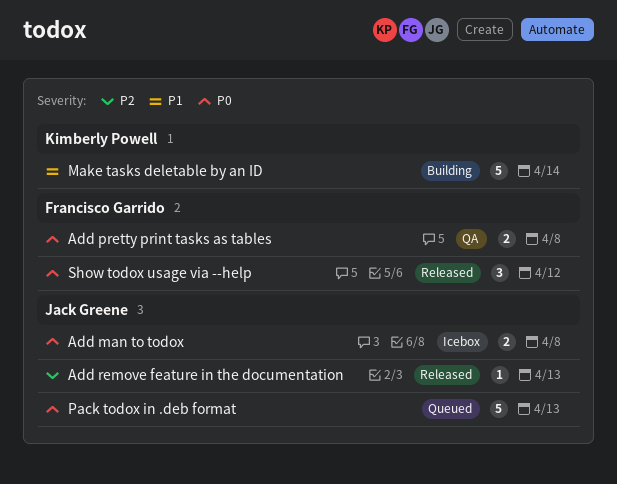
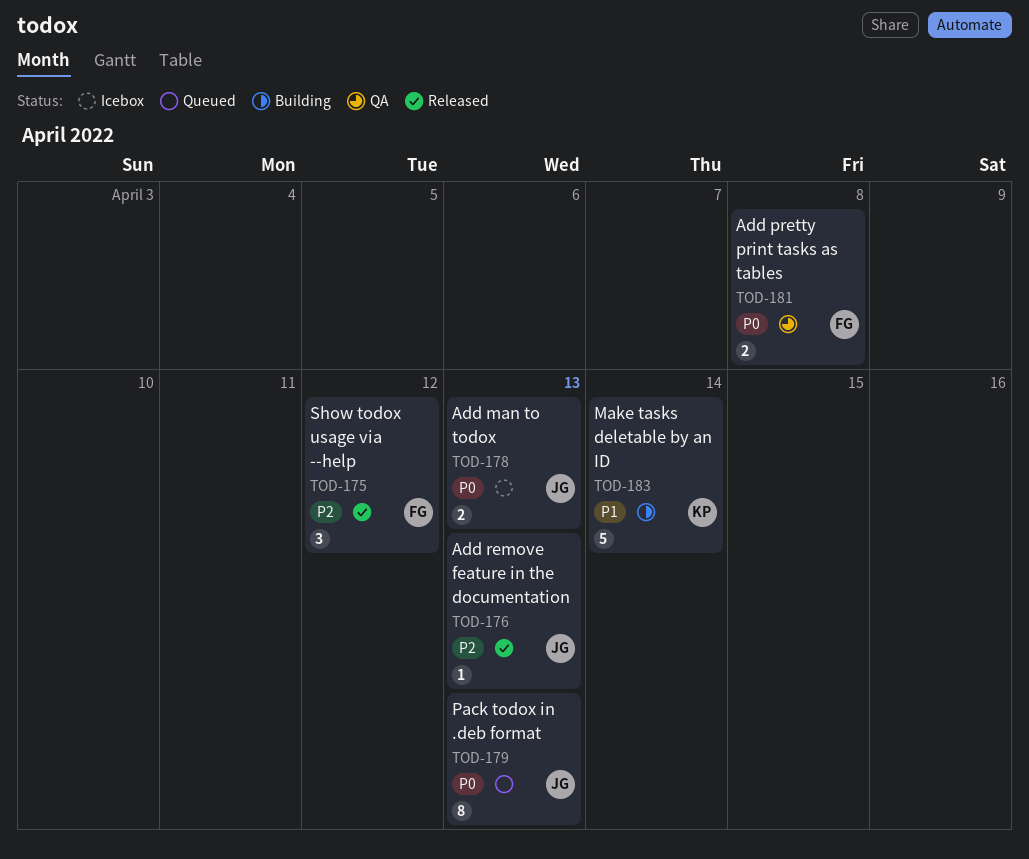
Add man to todox, due: Apr 8 -> Apr 13
Pack todox in .deb format, estimate: 5 -> 8
Show todox usage via --help, priority: P0 -> P2

